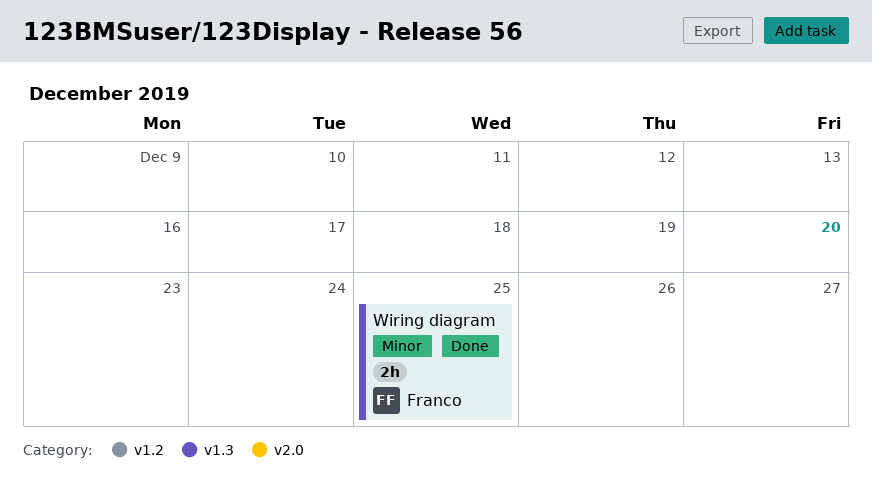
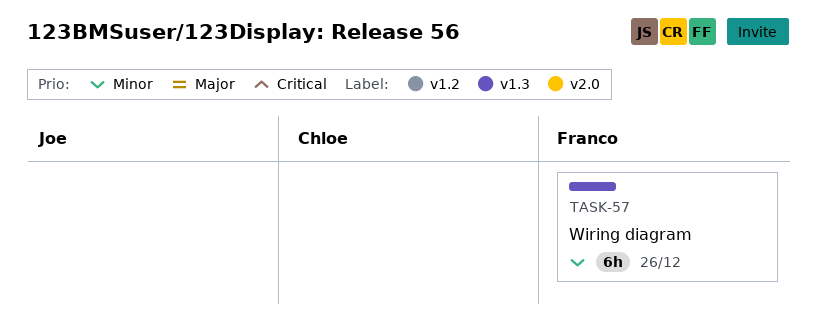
Wiring diagram, estimate: 2h -> 6h
Wiring diagram, due: Dec 25 -> Dec 26

